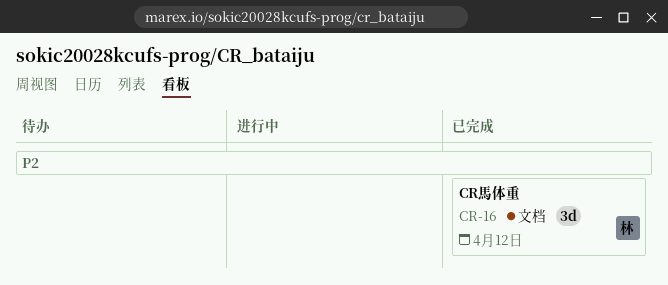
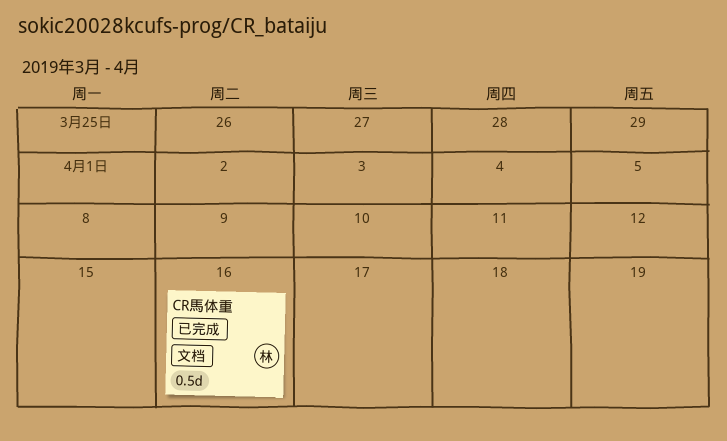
CR馬体重, estimate: 3d -> 0.5d
CR馬体重, due: Apr 12 -> Apr 16

